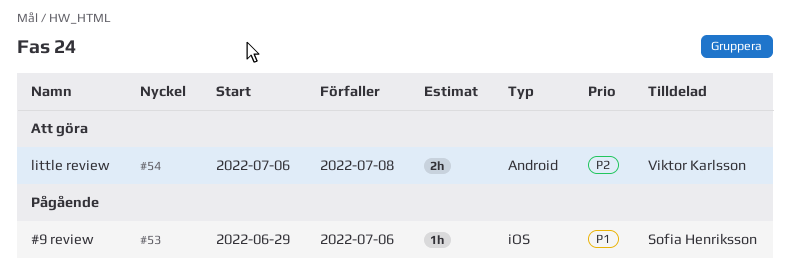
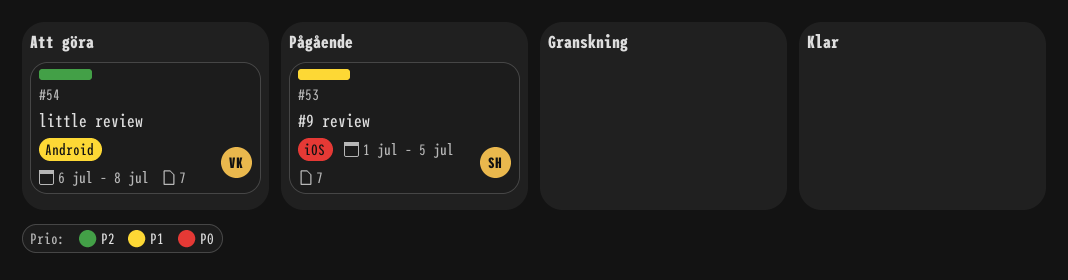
#53, start: Jun 29 -> Jul 1
#53, due: Jul 6 -> Jul 5

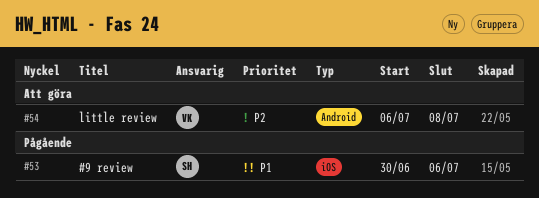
#53, start: Jul 1 -> Jun 30
#53, due: Jul 5 -> Jul 6

